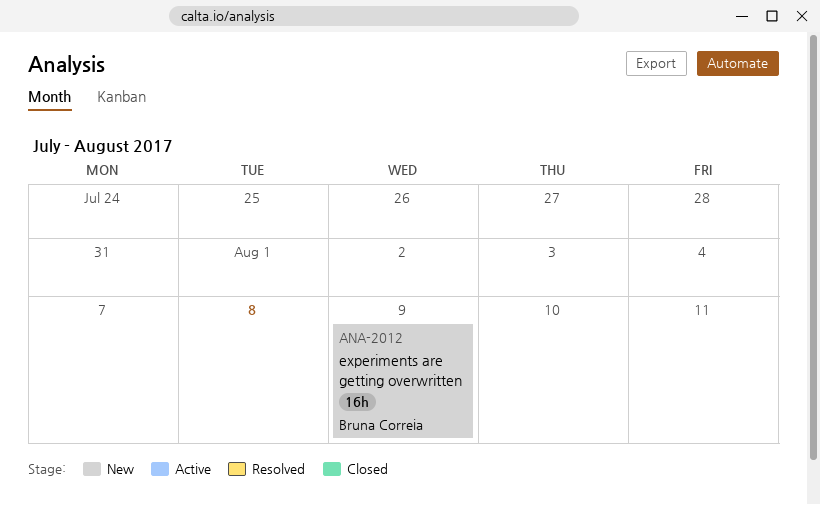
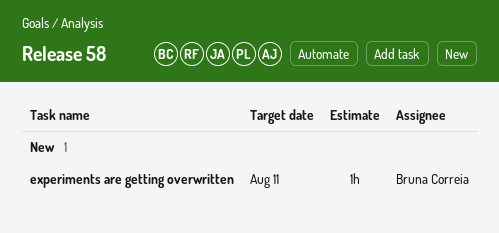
experiments are getting overwritten, estimate: 16h -> 1h
experiments are getting overwritten, due: Aug 9 -> Aug 11

